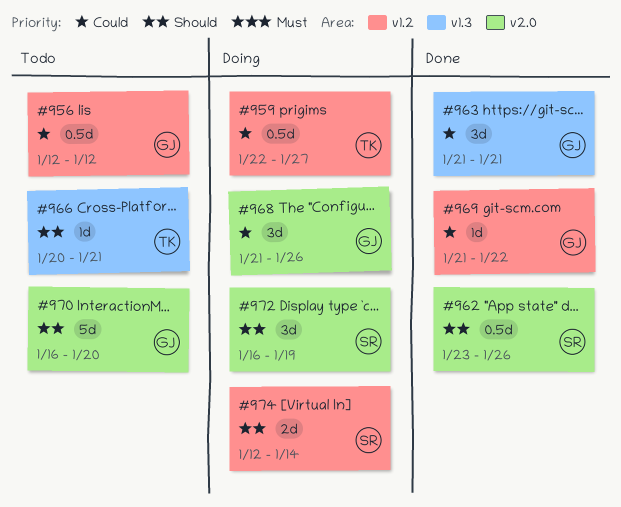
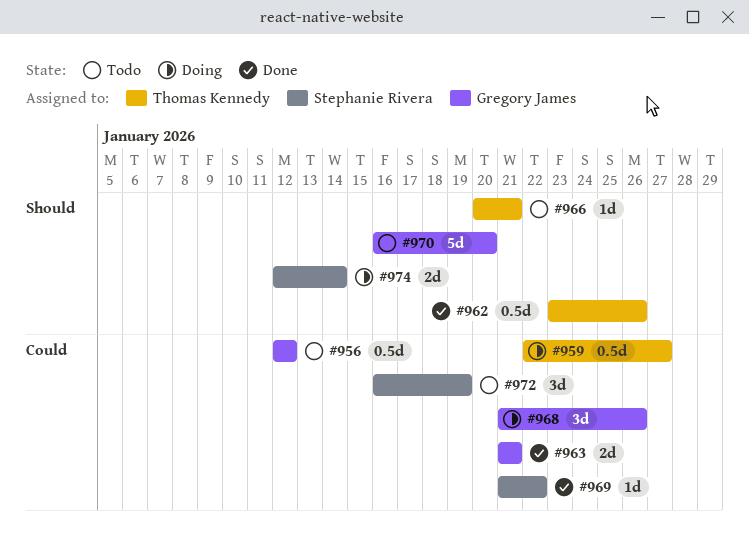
#962, owner: Stephanie Rivera -> Thomas Kennedy
#963, estimate: 3d -> 2d
#969, owner: Gregory James -> Stephanie Rivera
#972, status: Doing -> Todo
#972, priority: Should -> Could

